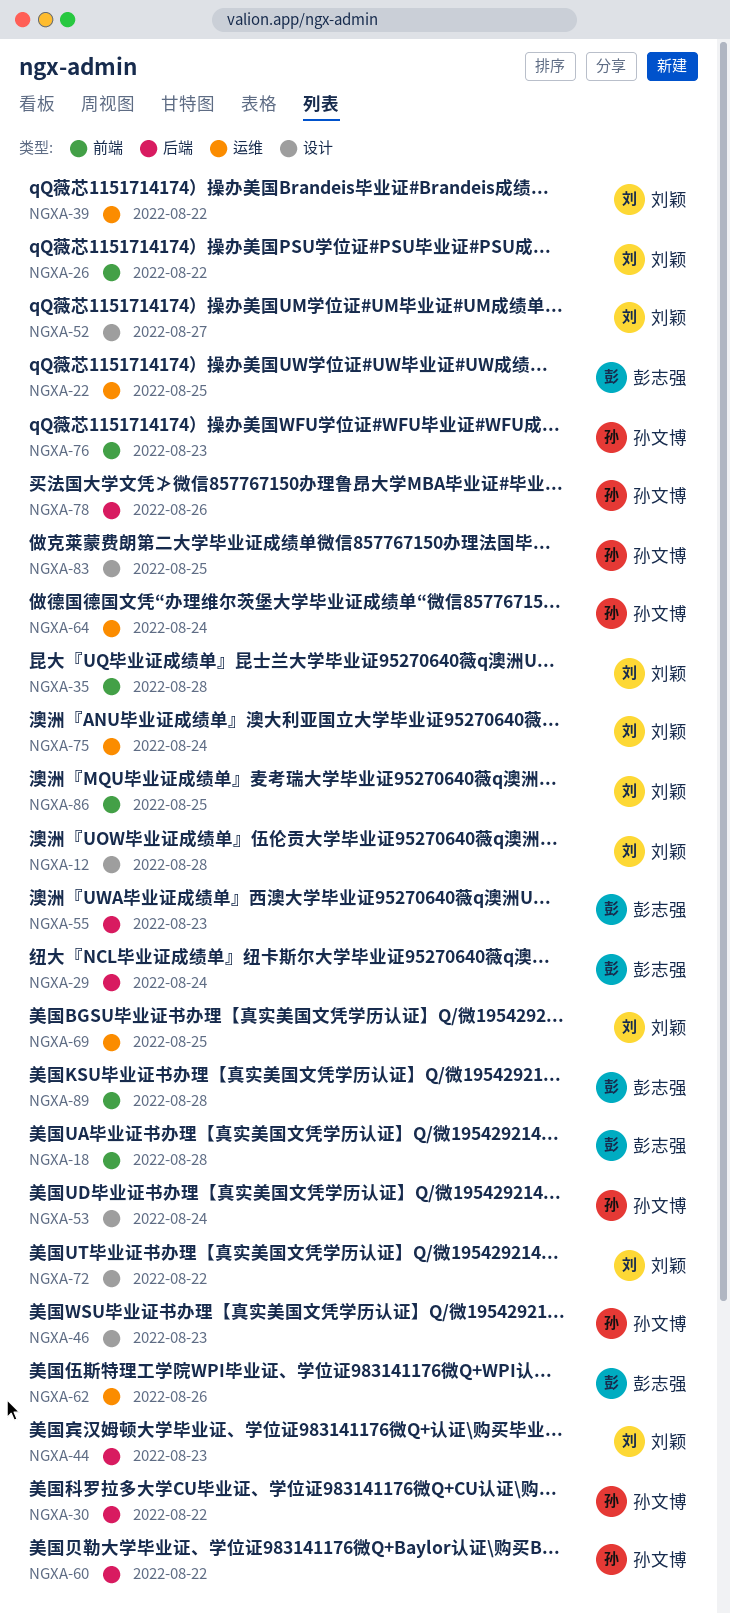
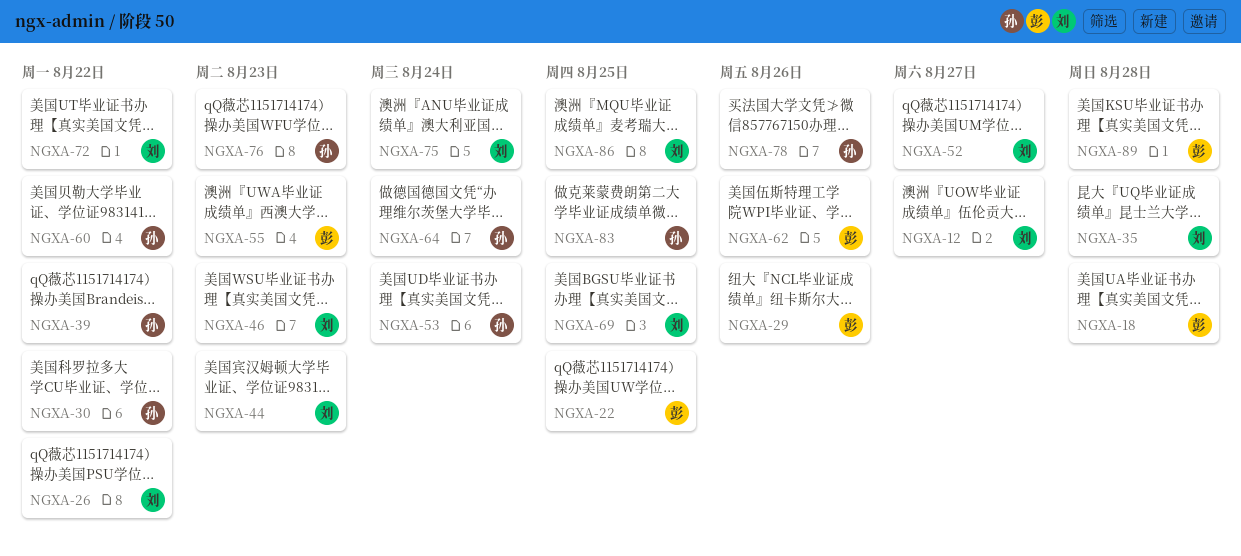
NGXA-12, due: Aug 28 -> Aug 27
NGXA-29, due: Aug 24 -> Aug 26
NGXA-39, owner: 刘颖 -> 孙文博
NGXA-46, owner: 孙文博 -> 刘颖

